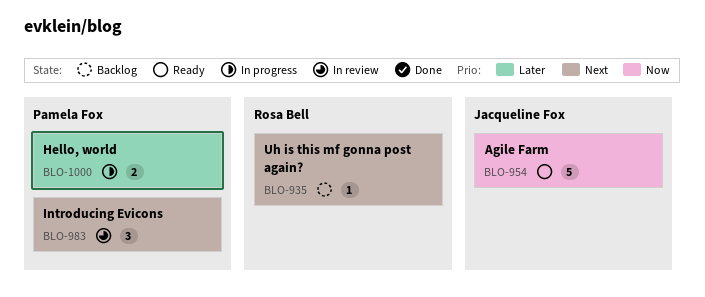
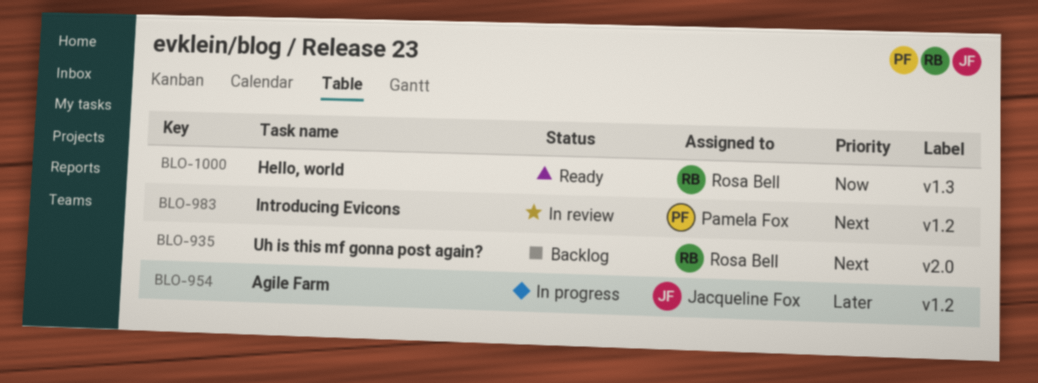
BLO-954, status: Ready -> In progress
BLO-954, priority: Now -> Later
BLO-1000, status: In progress -> Ready
BLO-1000, owner: Pamela Fox -> Rosa Bell
BLO-1000, priority: Later -> Now

